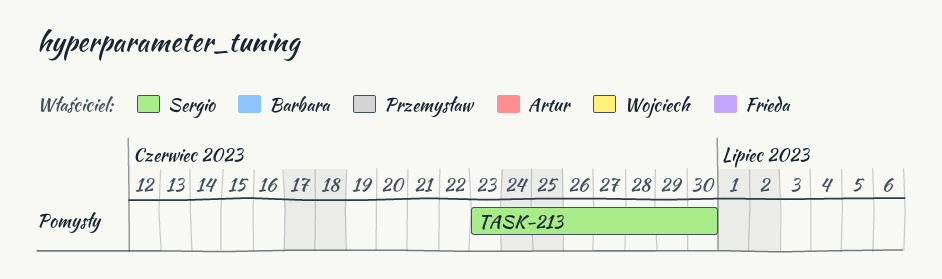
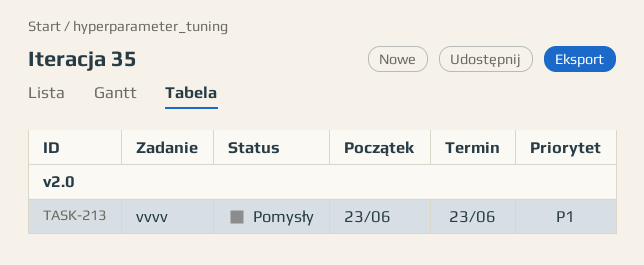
TASK-213, due: Jun 30 -> Jun 23

